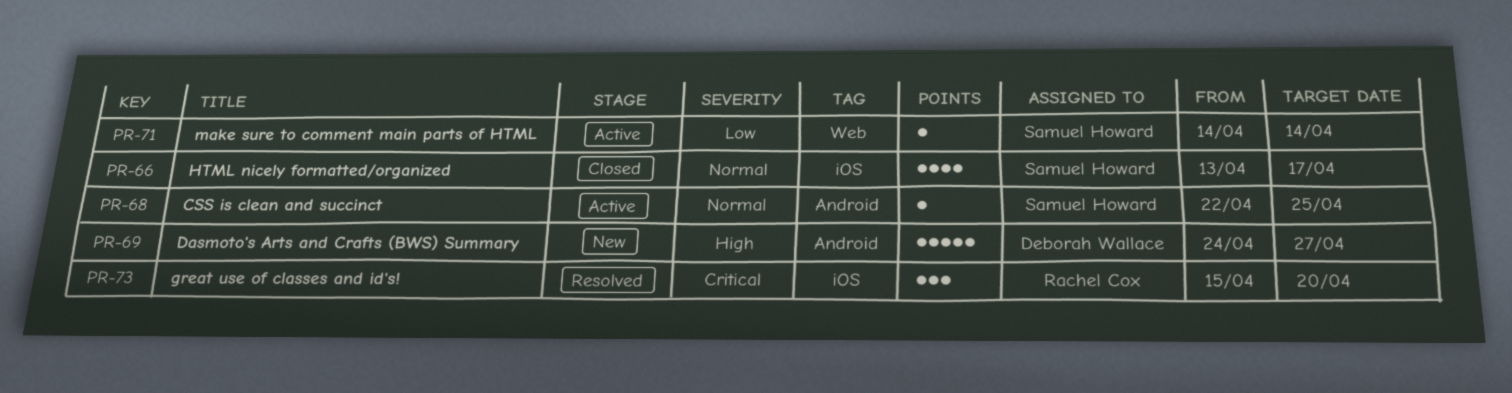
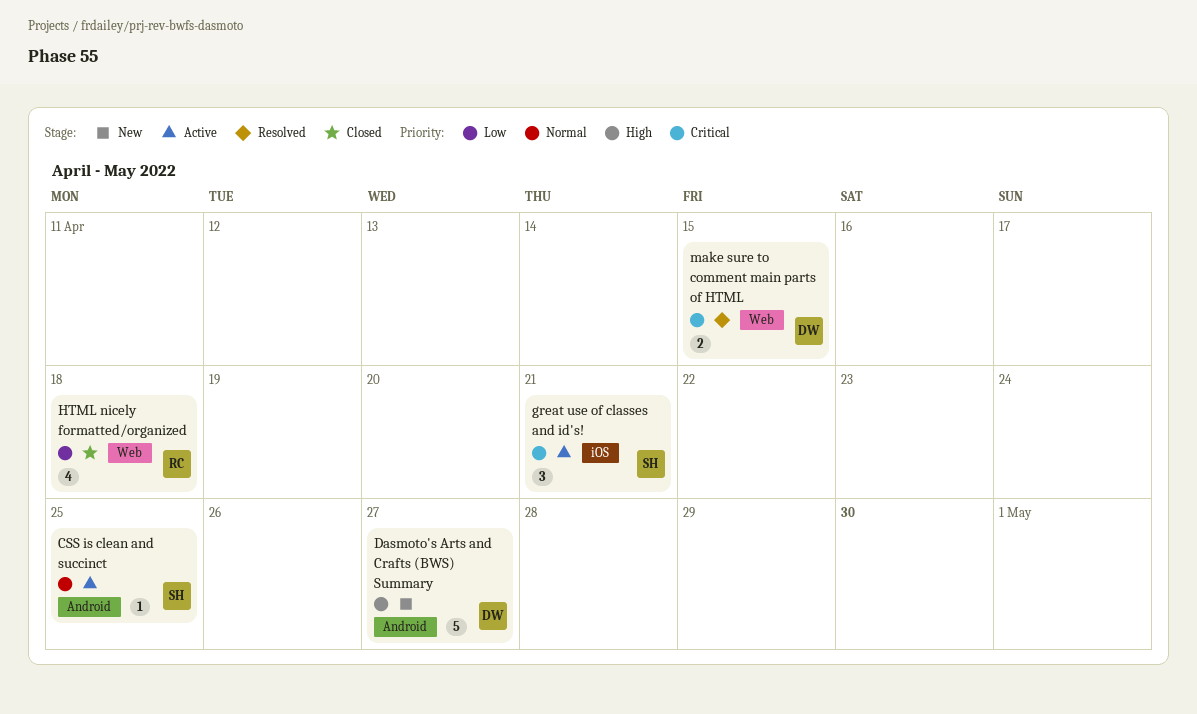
great use of classes and id's!, status: Resolved -> Active
great use of classes and id's!, owner: Rachel Cox -> Samuel Howard
great use of classes and id's!, due: Apr 20 -> Apr 21
HTML nicely formatted/organized, owner: Samuel Howard -> Rachel Cox
HTML nicely formatted/organized, priority: Normal -> Low
HTML nicely formatted/organized, label: iOS -> Web
HTML nicely formatted/organized, due: Apr 17 -> Apr 18
make sure to comment main parts of HTML, status: Active -> Resolved
make sure to comment main parts of HTML, owner: Samuel Howard -> Deborah Wallace
make sure to comment main parts of HTML, priority: Low -> Critical
make sure to comment main parts of HTML, estimate: 1 -> 2
make sure to comment main parts of HTML, due: Apr 14 -> Apr 15

